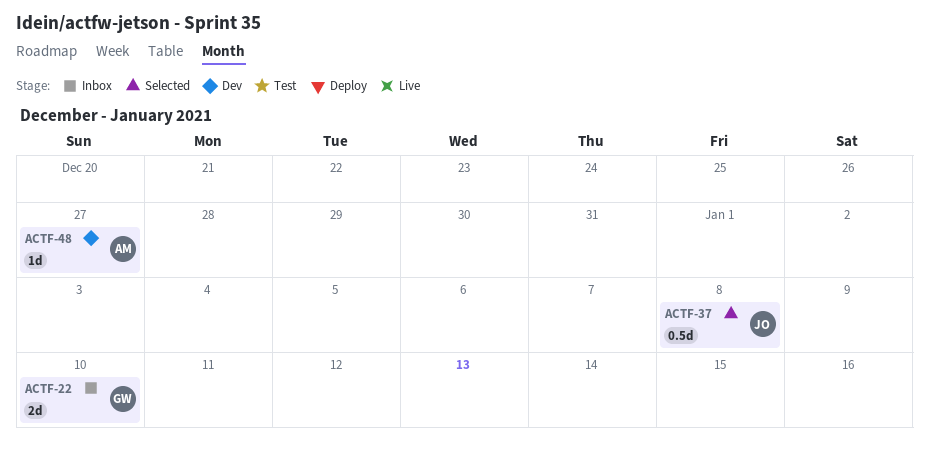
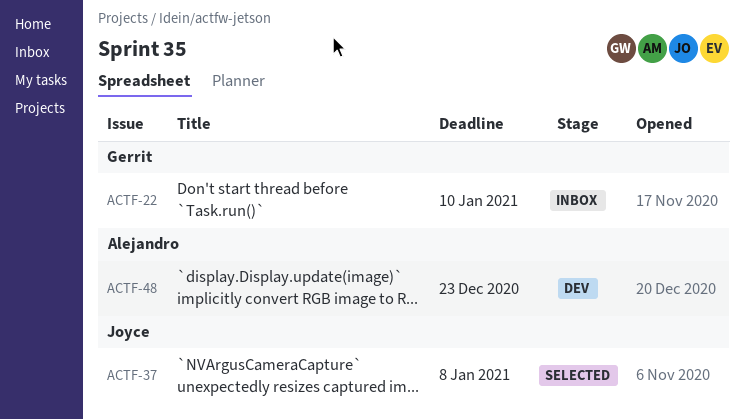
ACTF-48, due: Dec 27 -> Dec 23

